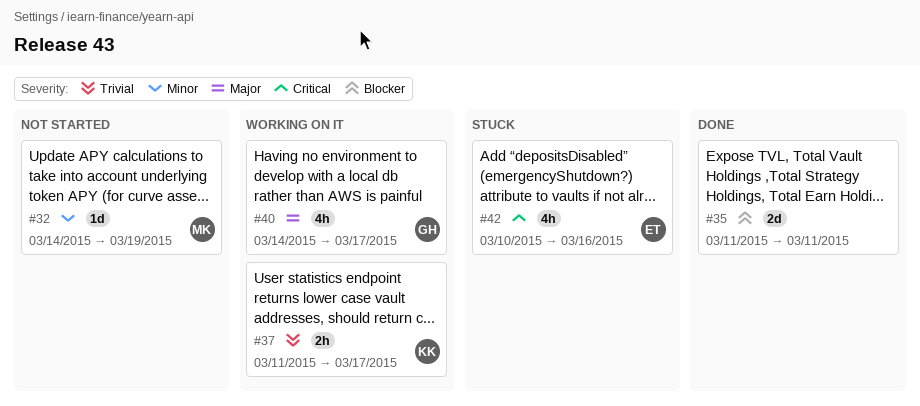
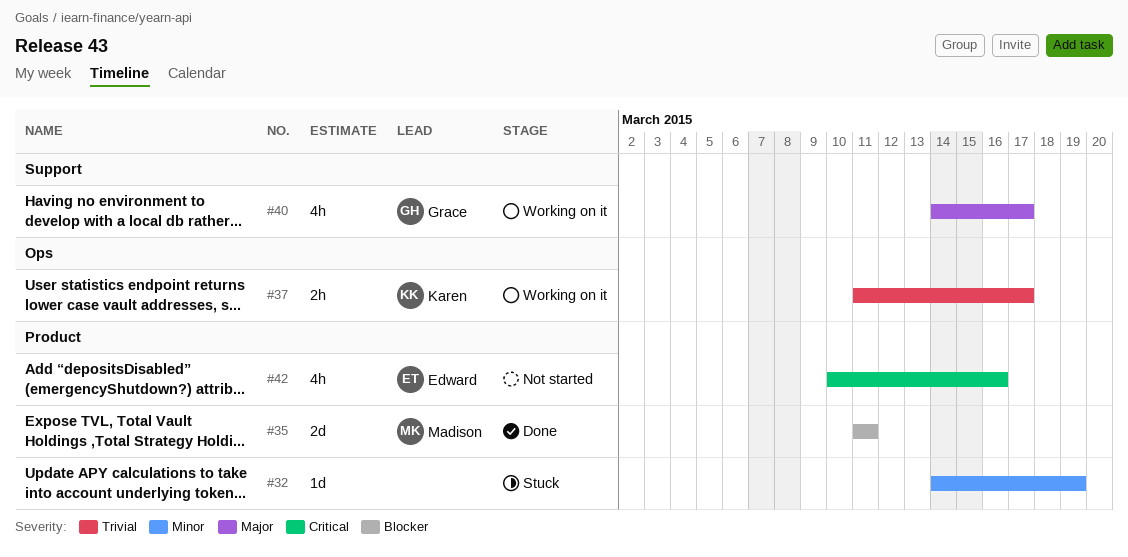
#32, status: Not started -> Stuck
#32, owner: Madison -> none
#35, owner: none -> Madison
#42, status: Stuck -> Not started

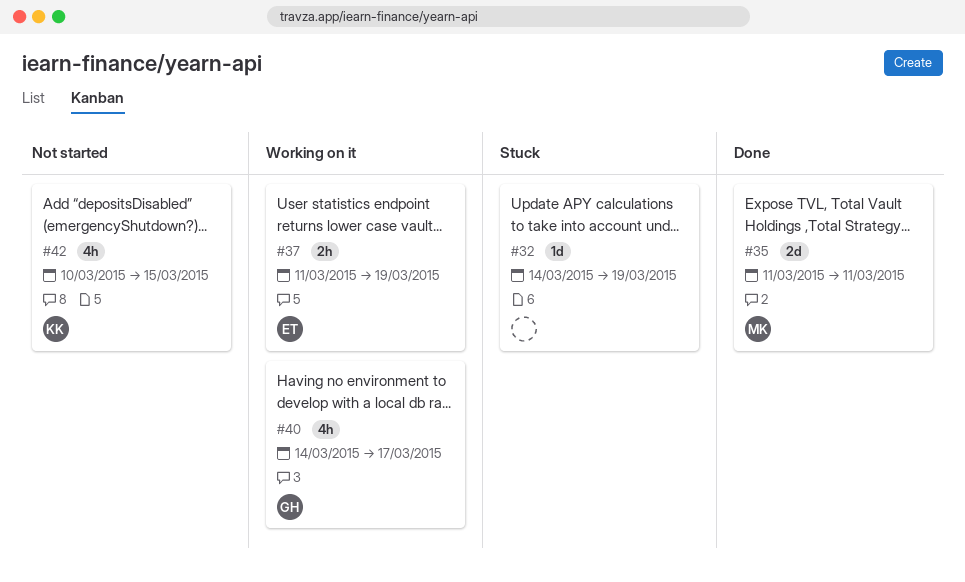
#37, owner: Karen -> Edward
#37, due: Mar 17 -> Mar 19
#42, owner: Edward -> Karen
#42, due: Mar 16 -> Mar 15

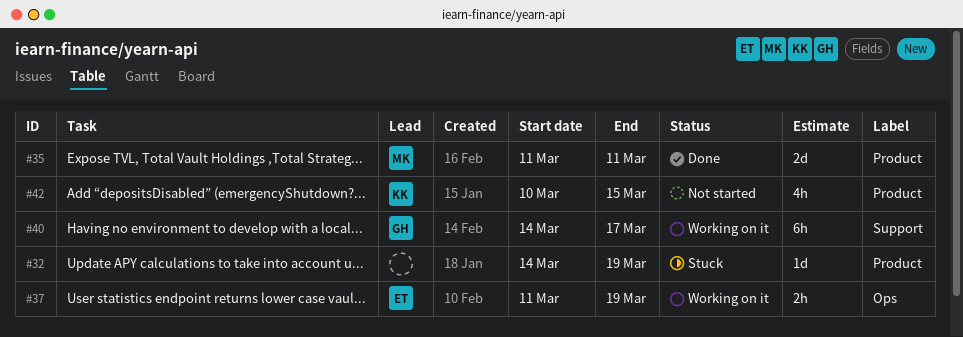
#40, estimate: 4h -> 6h

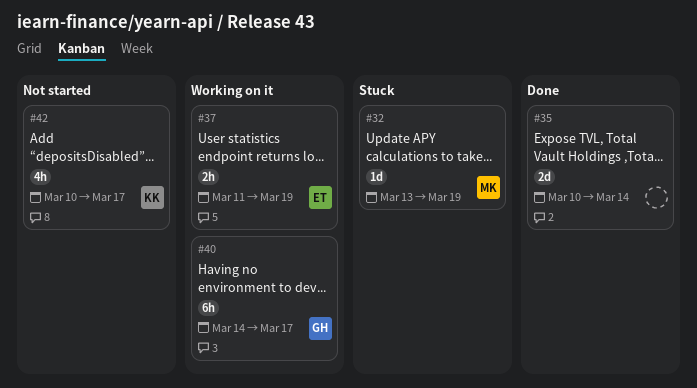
#32, owner: none -> MK
#32, start: Mar 14 -> Mar 13
#35, owner: MK -> none
#35, start: Mar 11 -> Mar 10
#35, due: Mar 11 -> Mar 14
#42, due: Mar 15 -> Mar 17

